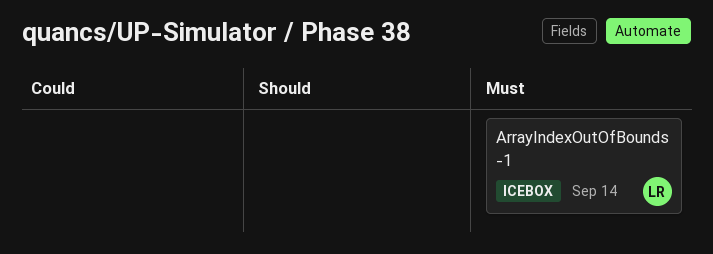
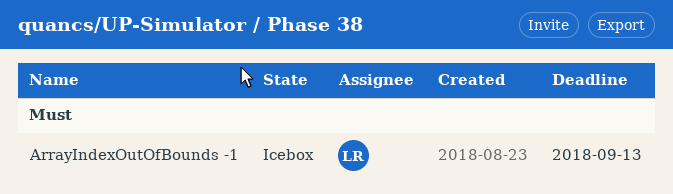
ArrayIndexOutOfBounds -1, due: Sep 14 -> Sep 13

